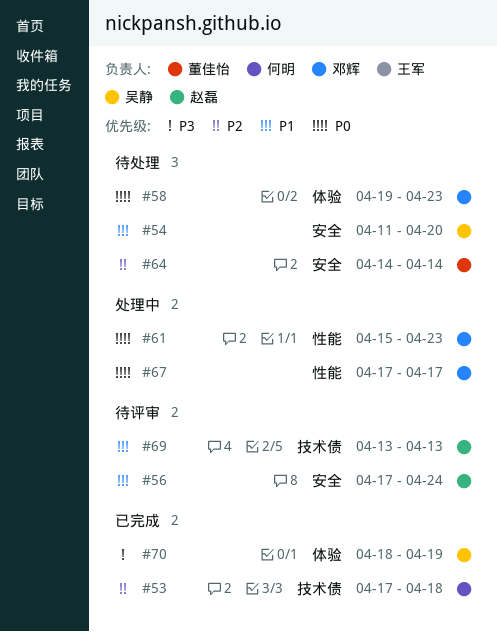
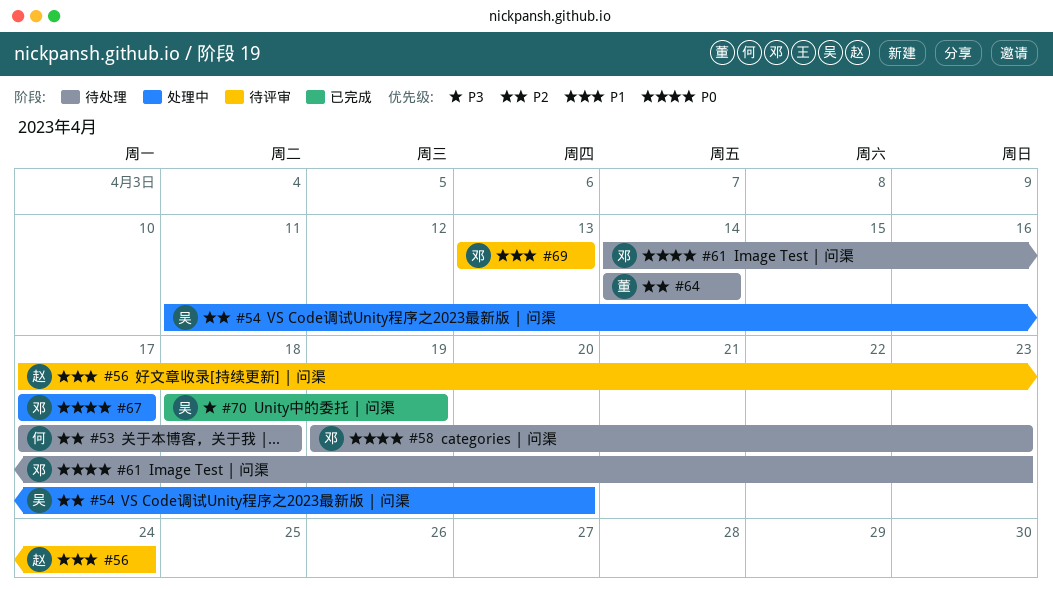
#53, status: 已完成 -> 待处理
#54, status: 待处理 -> 处理中
#54, priority: P1 -> P2
#61, status: 处理中 -> 待处理
#61, start: Apr 15 -> Apr 14
#69, owner: 赵磊 -> 邓辉

